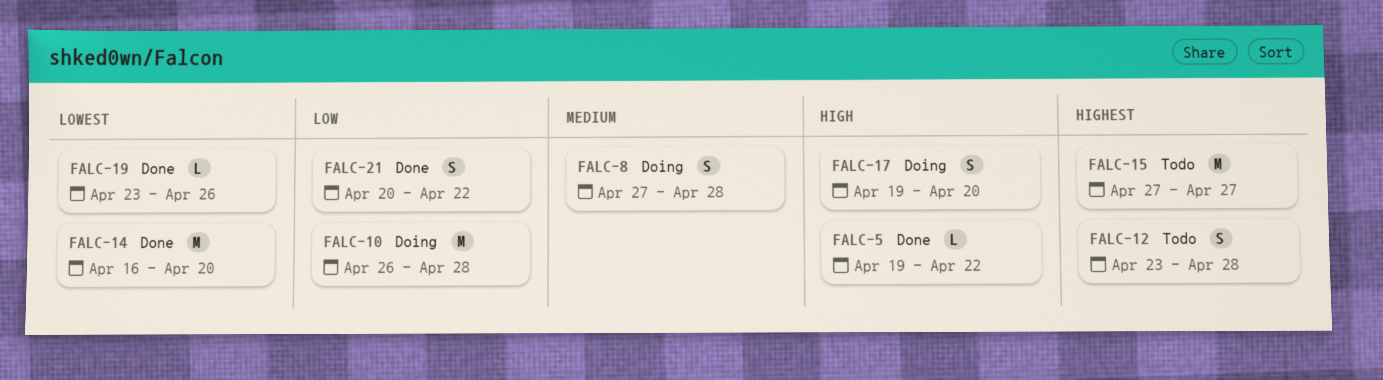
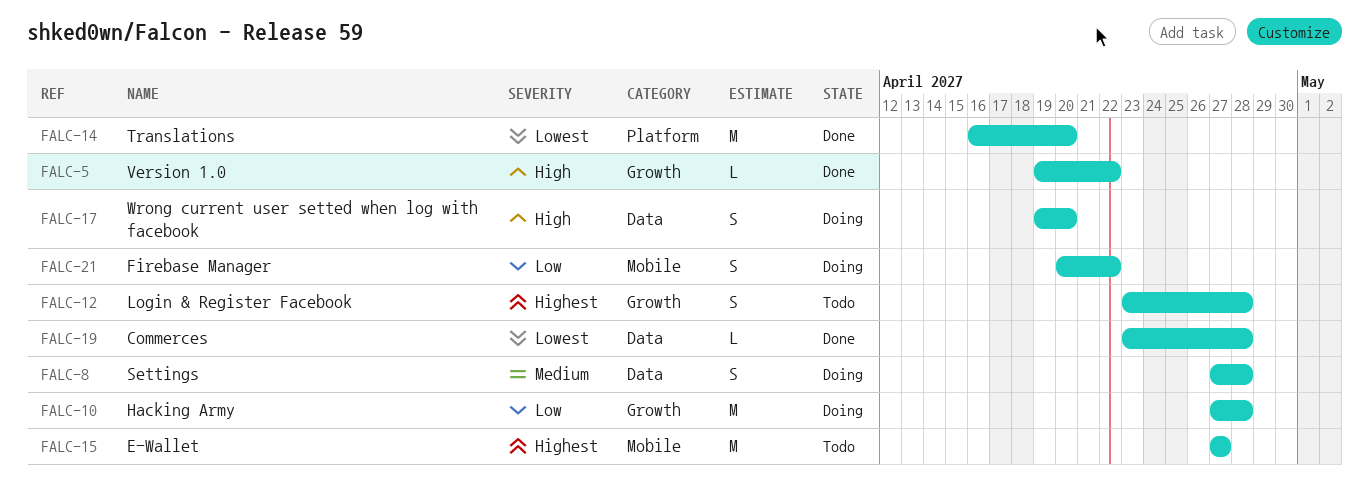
FALC-10, start: Apr 26 -> Apr 27
FALC-19, due: Apr 26 -> Apr 28
FALC-21, status: Done -> Doing

